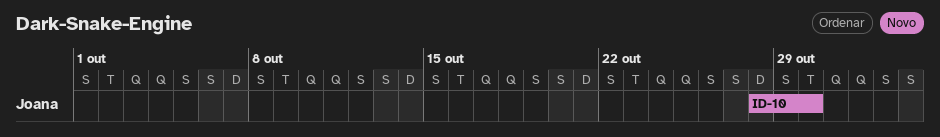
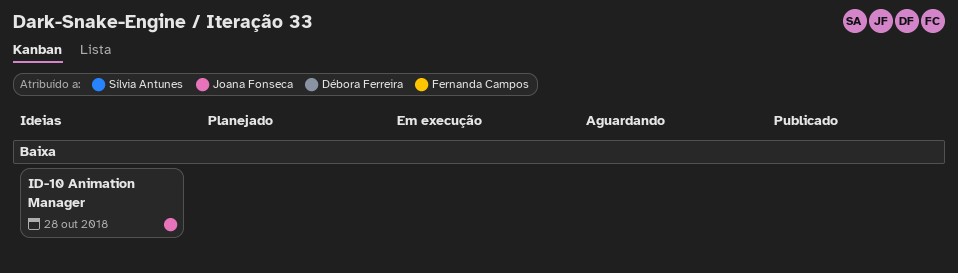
ID-10, due: Oct 30 -> Oct 28

